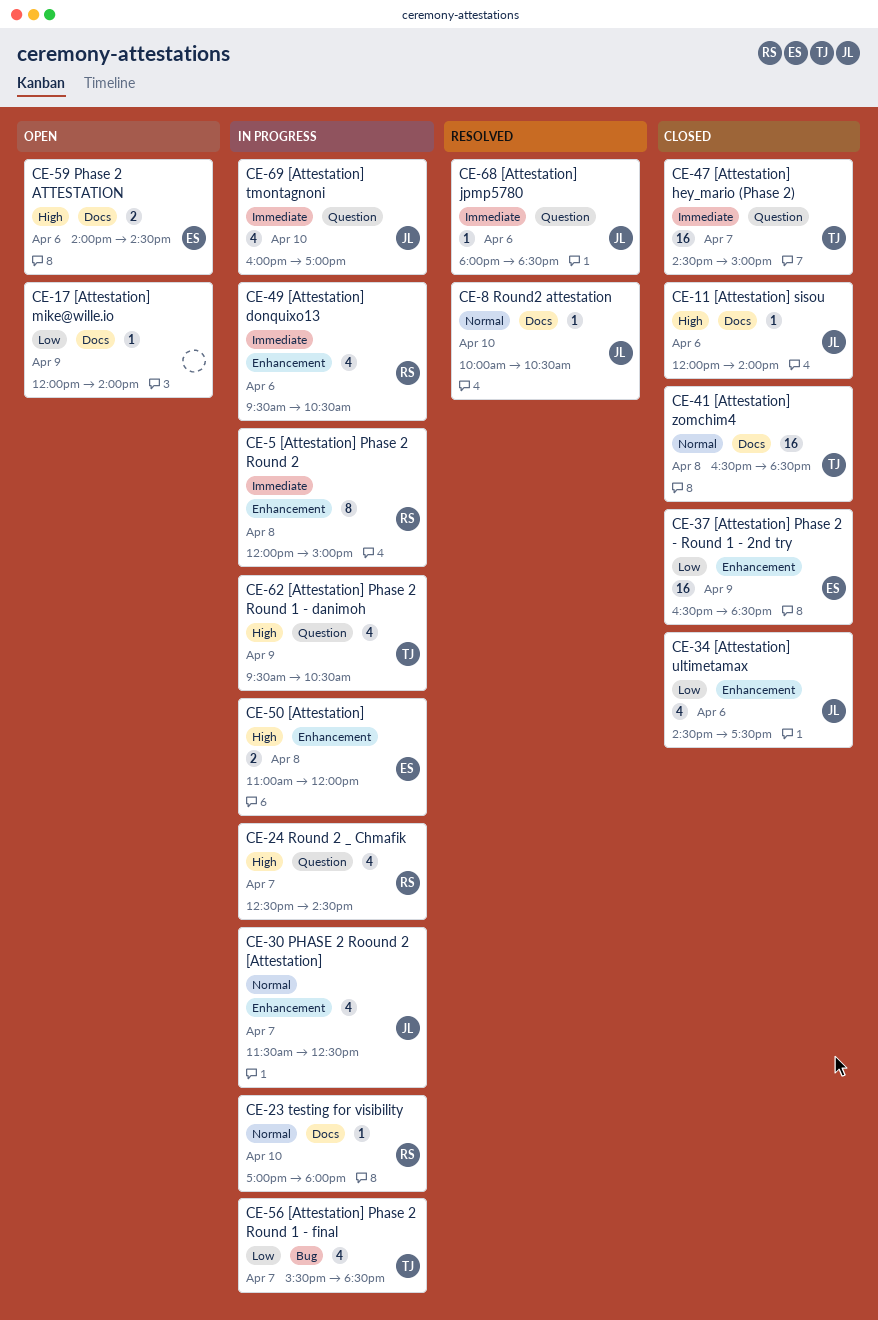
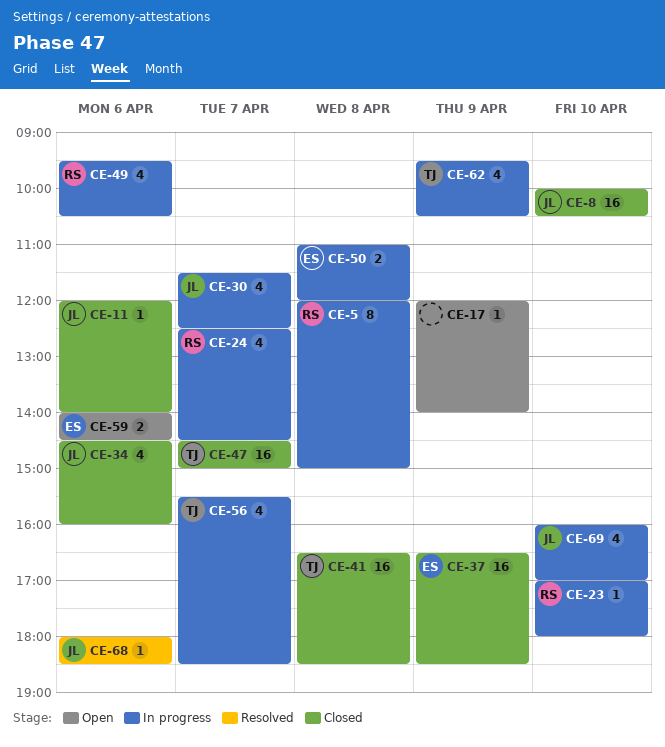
CE-8, status: Resolved -> Closed
CE-8, estimate: 1 -> 16
CE-34, ends: 17:30 -> 16:00

